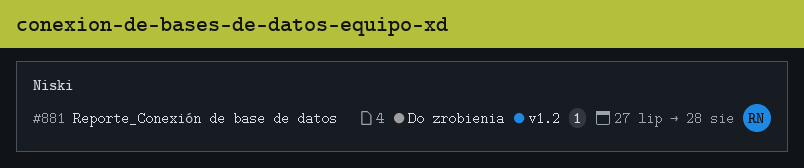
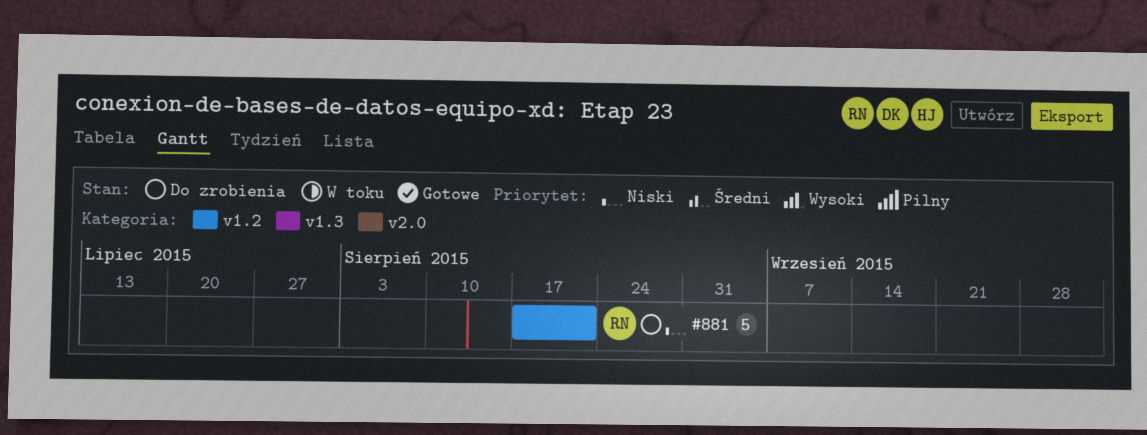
#881, estimate: 1 -> 5
#881, start: Jul 27 -> Aug 17
#881, due: Aug 28 -> Aug 21

